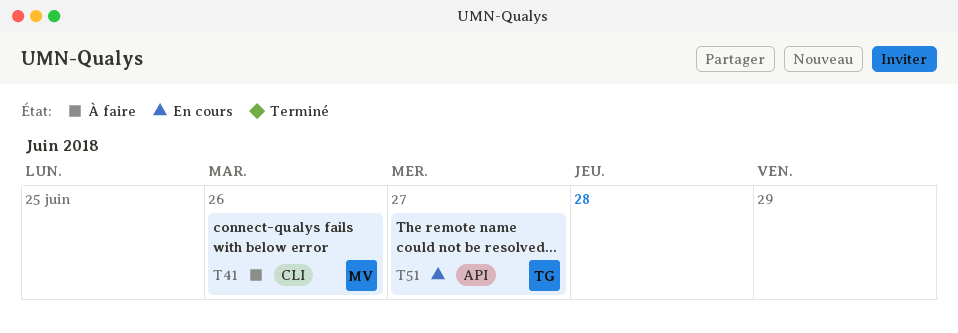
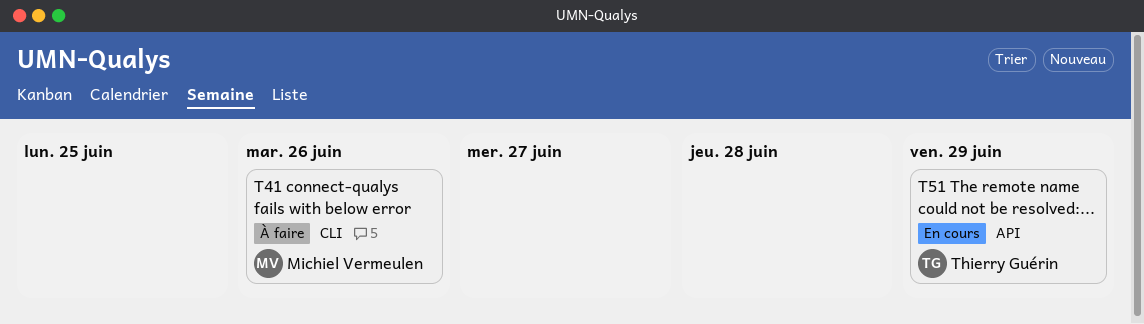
T51, due: Jun 27 -> Jun 29

